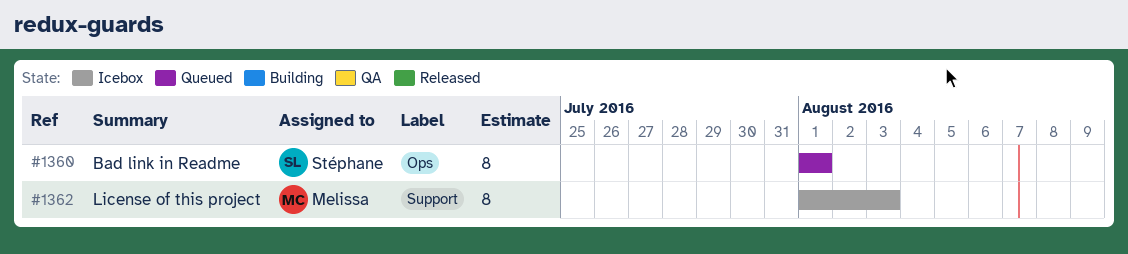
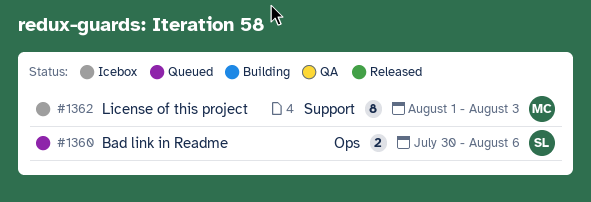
#1360, estimate: 8 -> 2
#1360, start: Aug 1 -> Jul 30
#1360, due: Aug 1 -> Aug 6

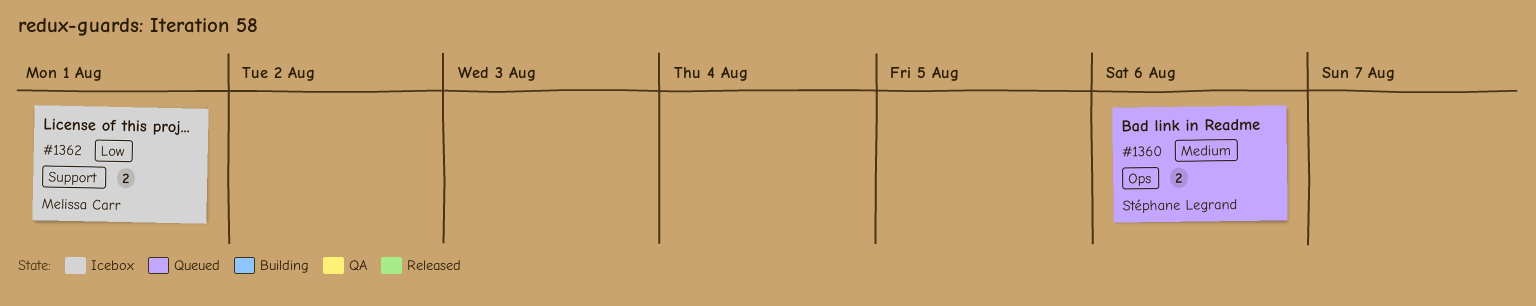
#1362, estimate: 8 -> 2
#1362, due: Aug 3 -> Aug 1

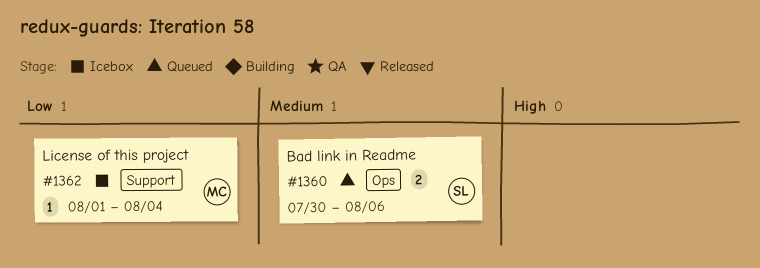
#1362, estimate: 2 -> 1
#1362, due: Aug 1 -> Aug 4

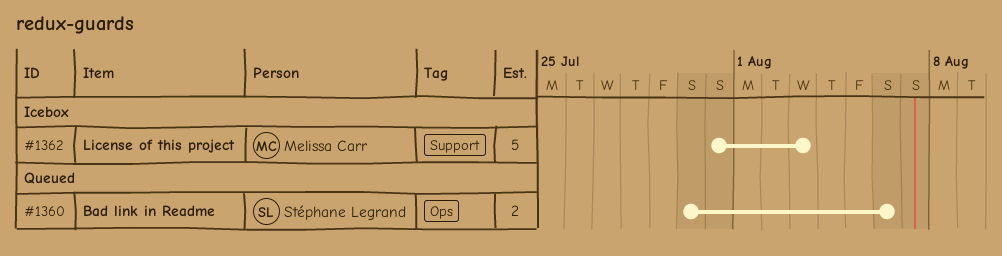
#1362, estimate: 1 -> 5
#1362, start: Aug 1 -> Jul 31
#1362, due: Aug 4 -> Aug 3

